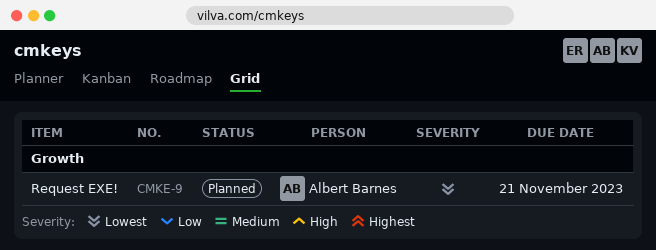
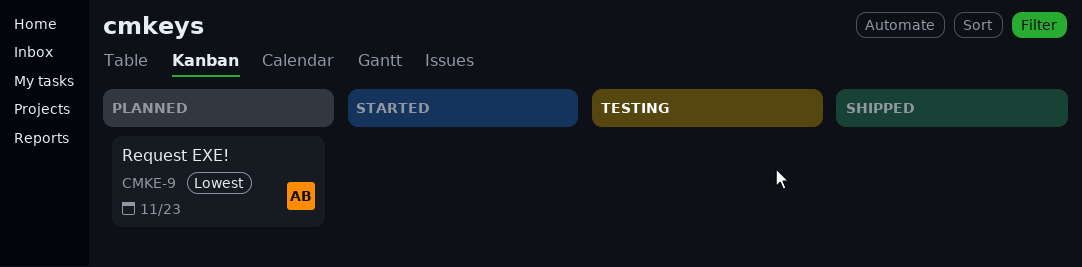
CMKE-9, due: Nov 21 -> Nov 23

